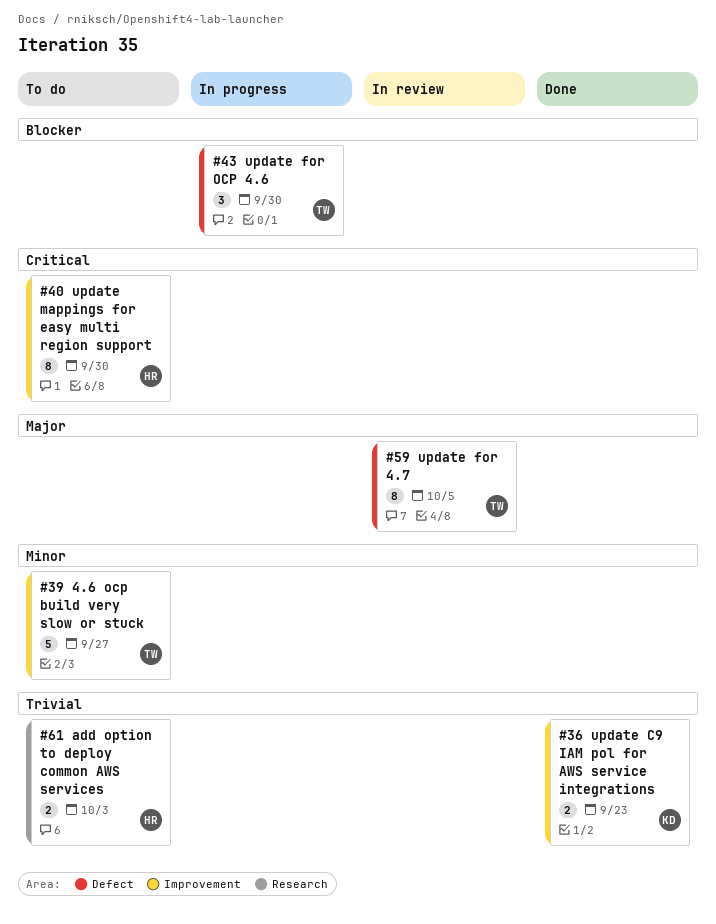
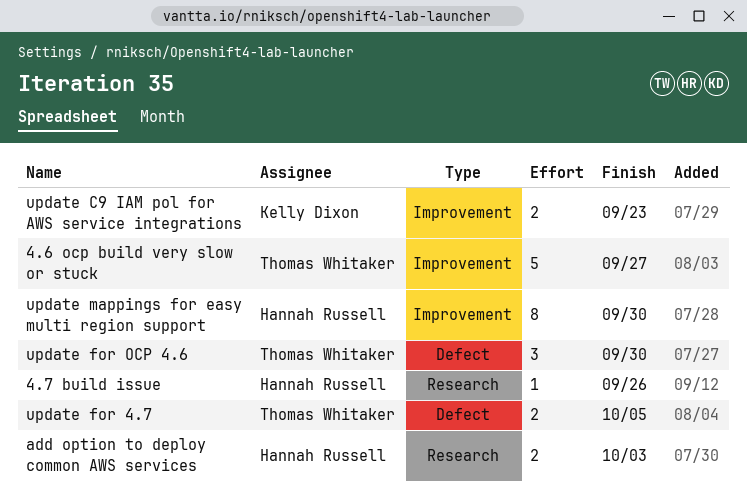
4.7 build issue: none -> present
update for 4.7, estimate: 8 -> 2

